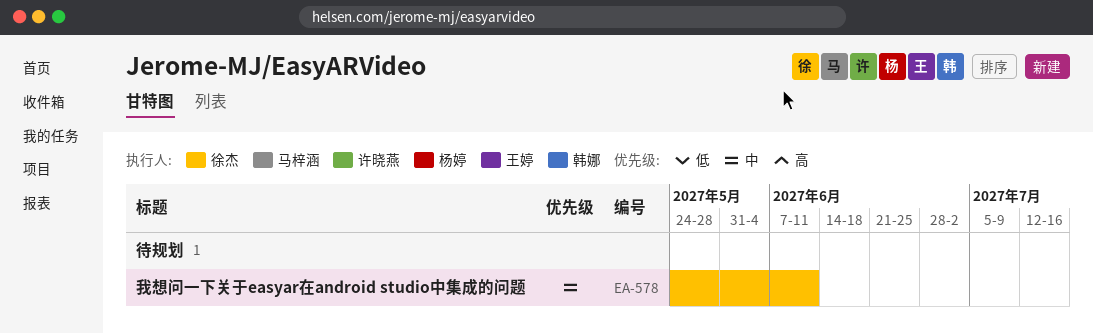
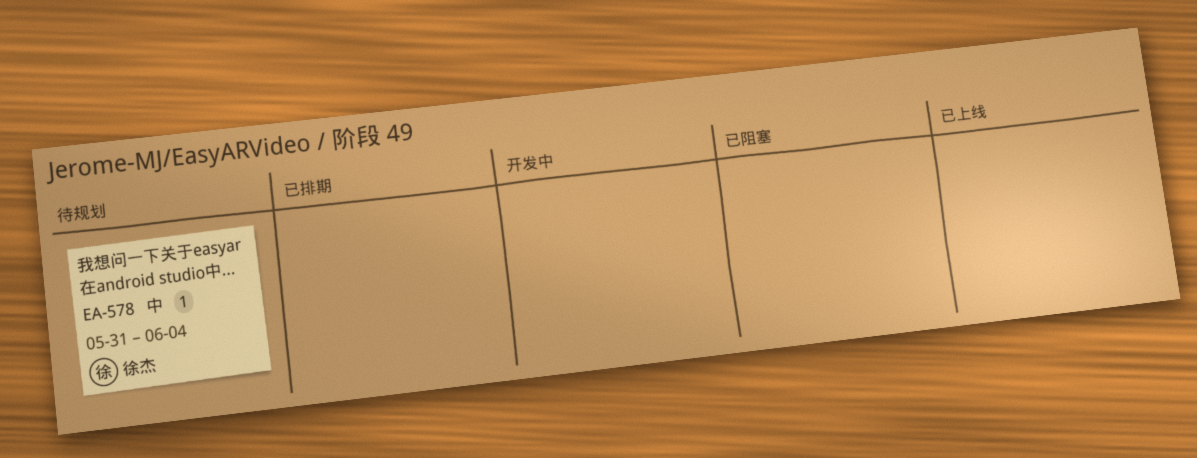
EA-578, start: May 24 -> May 31
EA-578, due: Jun 11 -> Jun 4

